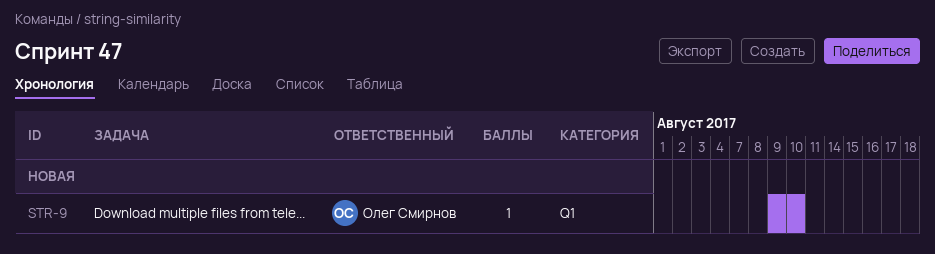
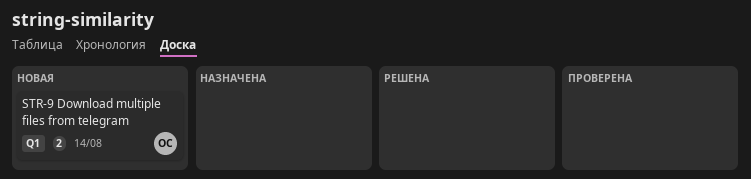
STR-9, estimate: 1 -> 2
STR-9, due: Aug 10 -> Aug 14

